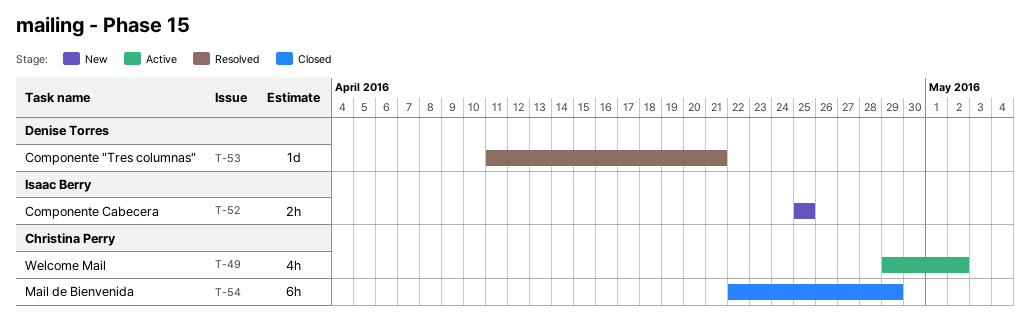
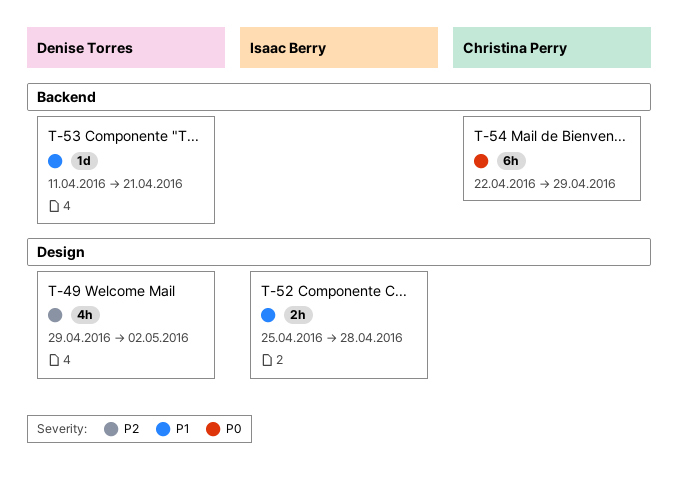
T-49, owner: Christina Perry -> Denise Torres
T-52, due: Apr 25 -> Apr 28

